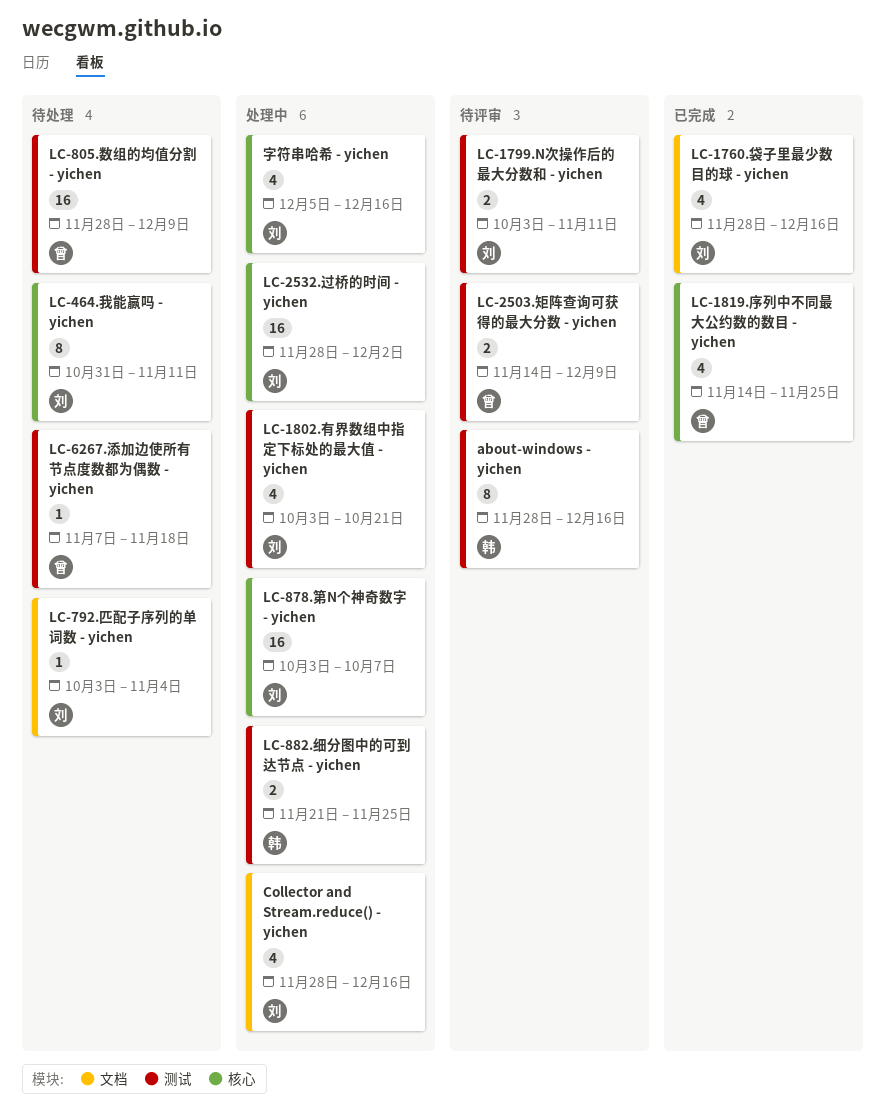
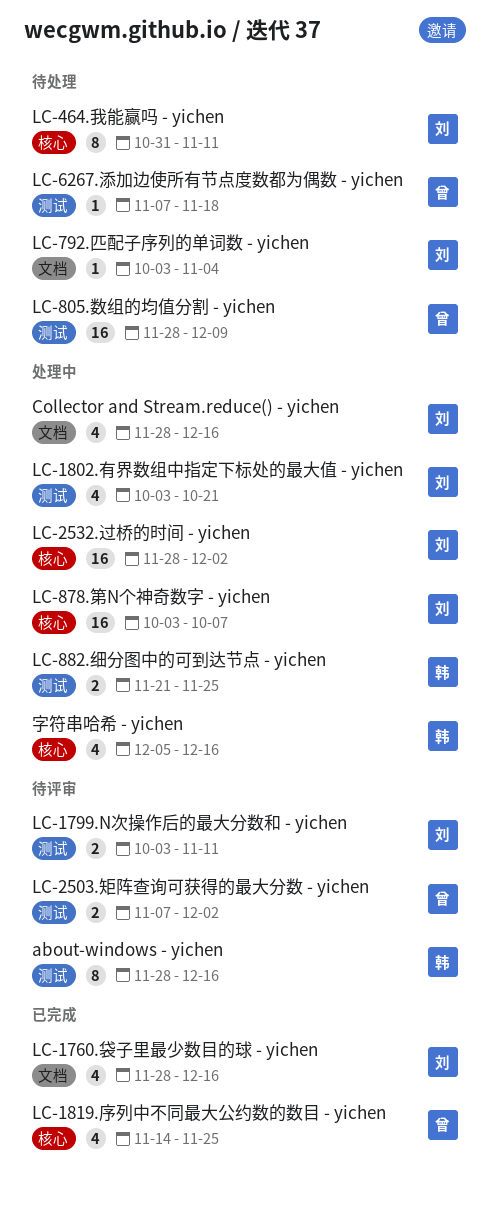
LC-2503.矩阵查询可获得的最大分数 - yichen, start: Nov 14 -> Nov 7
LC-2503.矩阵查询可获得的最大分数 - yichen, due: Dec 9 -> Dec 2
字符串哈希 - yichen, owner: 刘 -> 韩

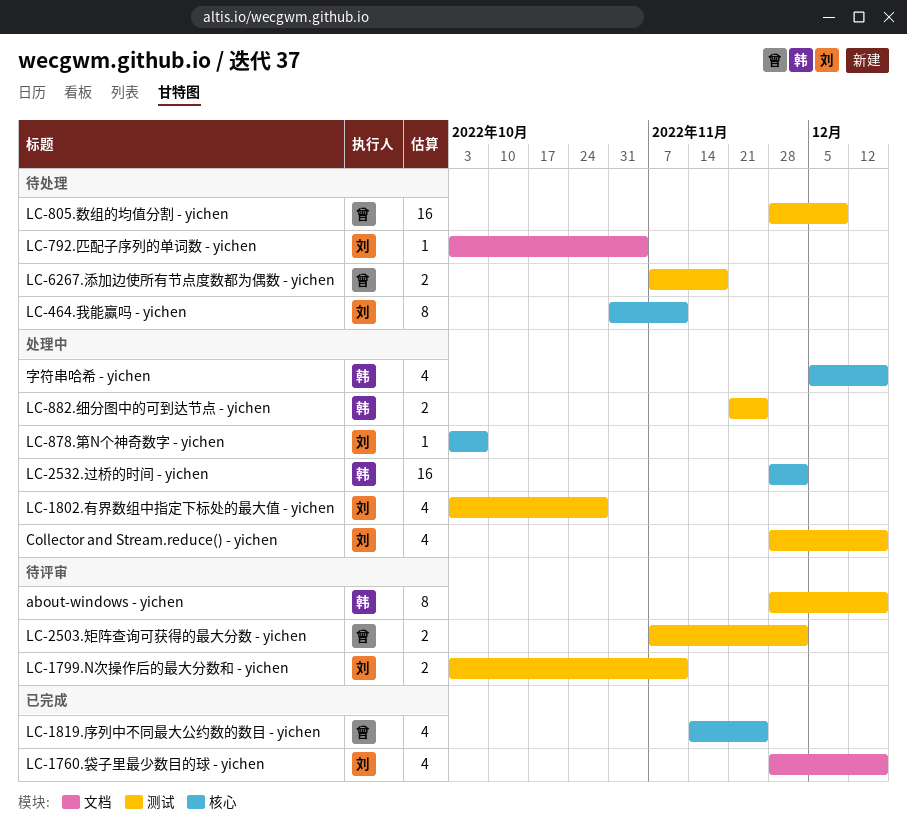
Collector and Stream.reduce() - yichen, label: 文档 -> 测试
LC-1802.有界数组中指定下标处的最大值 - yichen, due: Oct 21 -> Oct 28
LC-2532.过桥的时间 - yichen, owner: 刘 -> 韩
LC-6267.添加边使所有节点度数都为偶数 - yichen, estimate: 1 -> 2
LC-878.第N个神奇数字 - yichen, estimate: 16 -> 1

